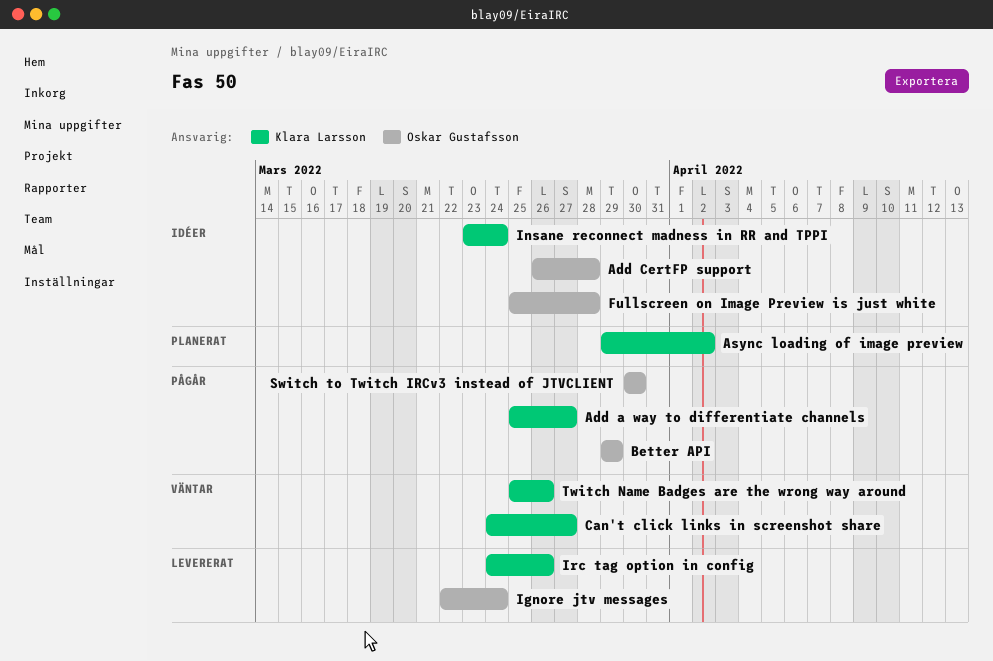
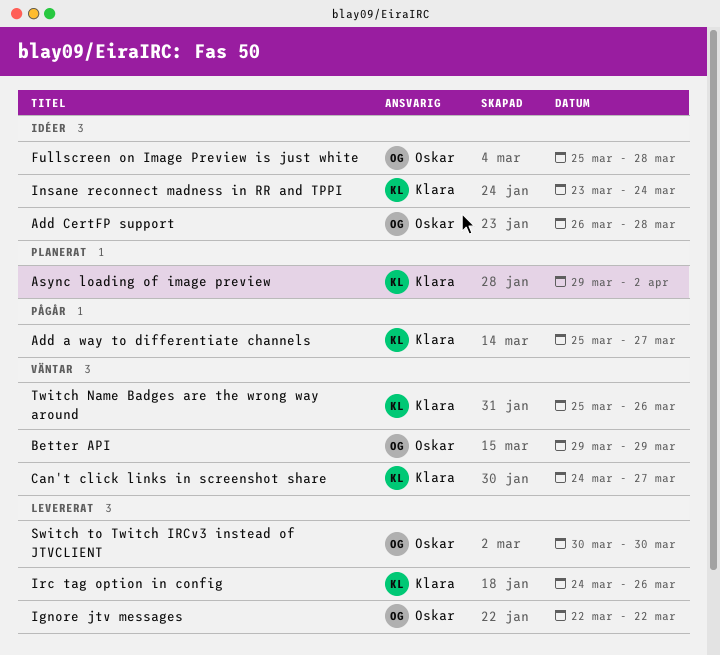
Better API, status: Pågår -> Väntar
Ignore jtv messages, due: Mar 24 -> Mar 22
Switch to Twitch IRCv3 instead of JTVCLIENT, status: Pågår -> Levererat

